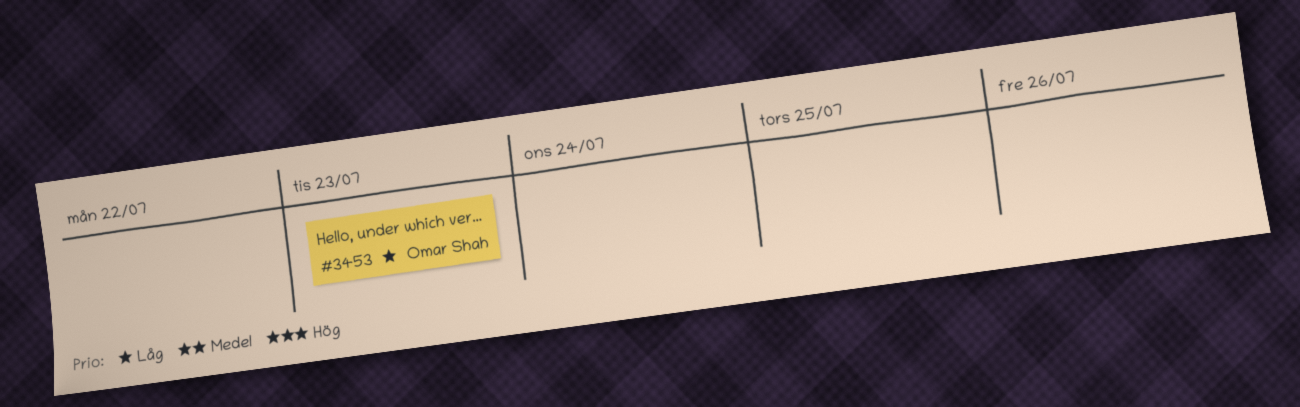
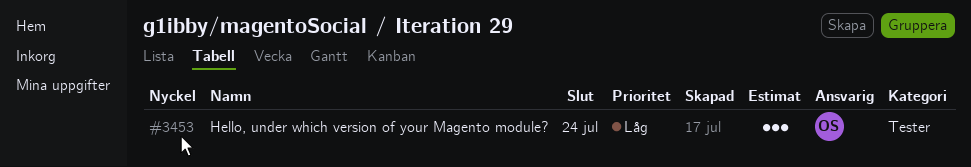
#3453, due: Jul 23 -> Jul 24

